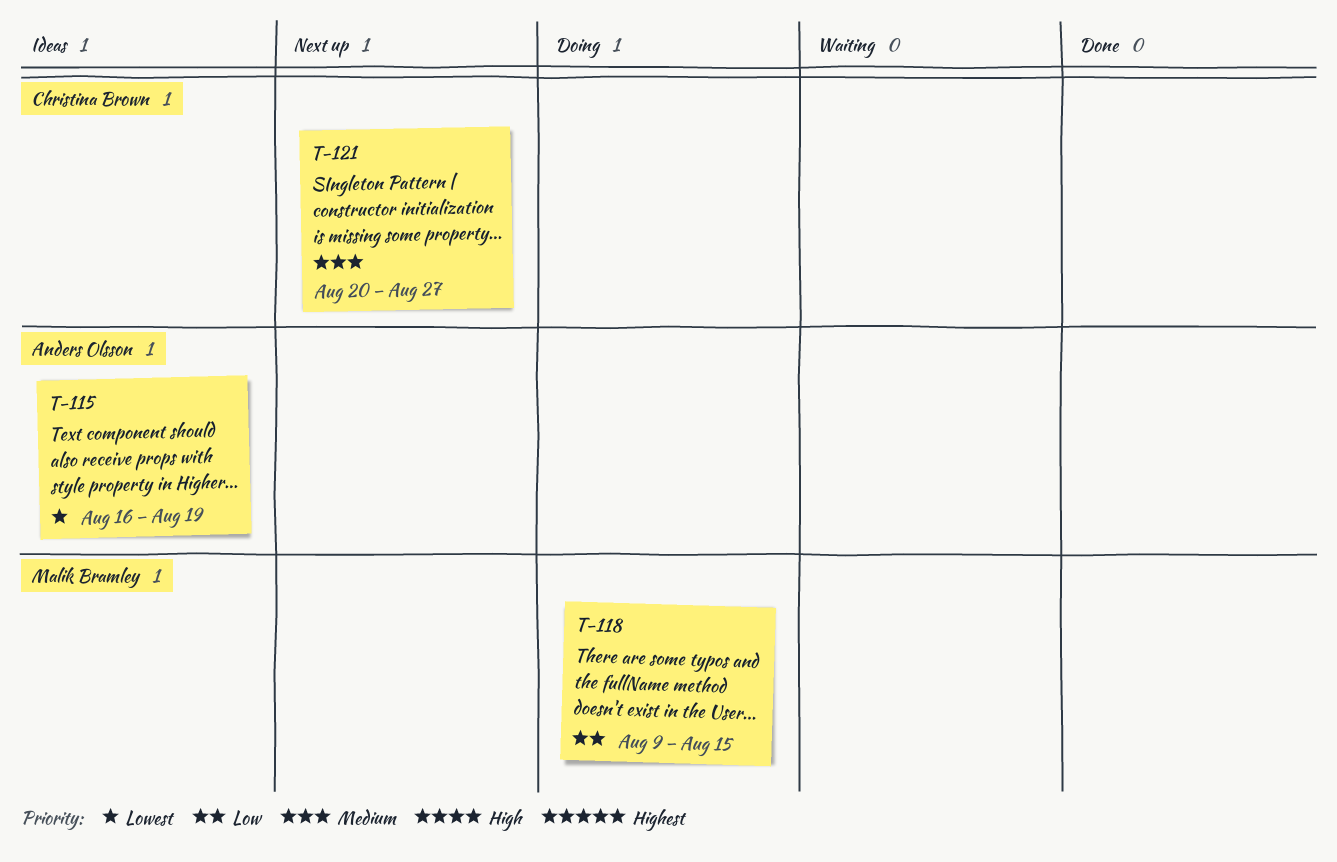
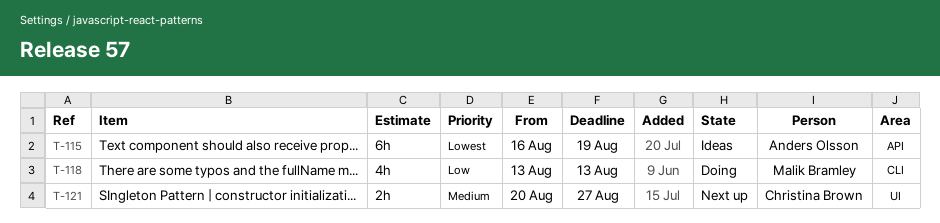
T-118, start: Aug 9 -> Aug 13
T-118, due: Aug 15 -> Aug 13

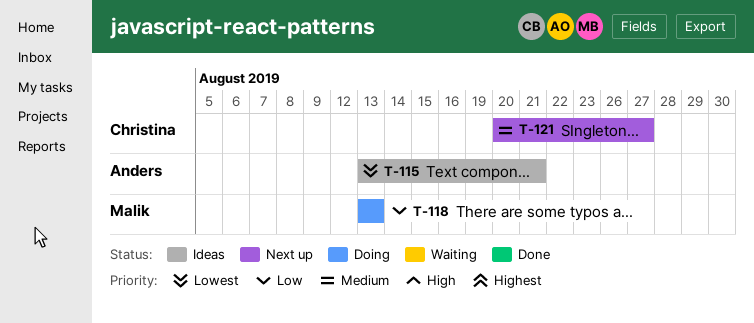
T-115, start: Aug 16 -> Aug 13
T-115, due: Aug 19 -> Aug 21

